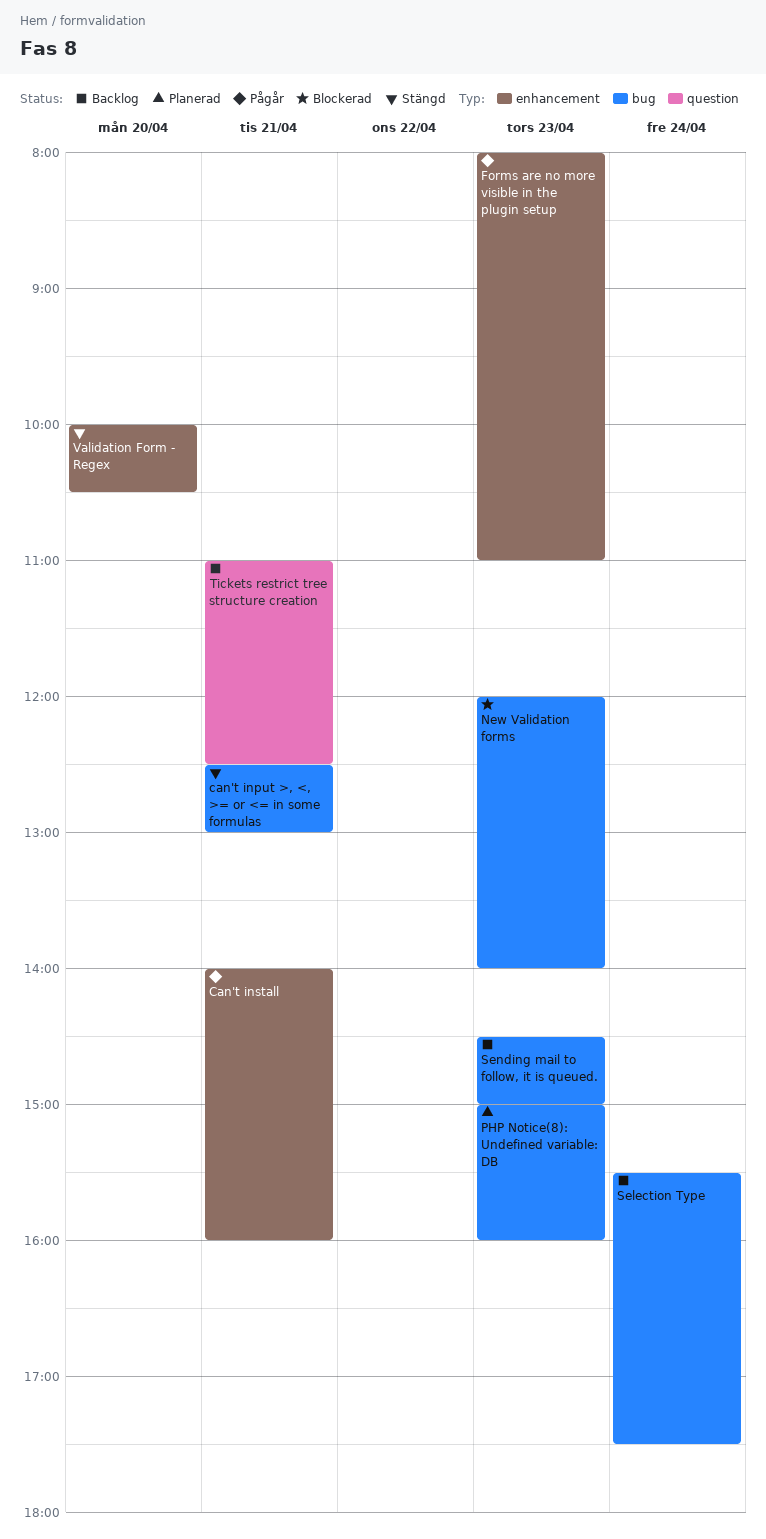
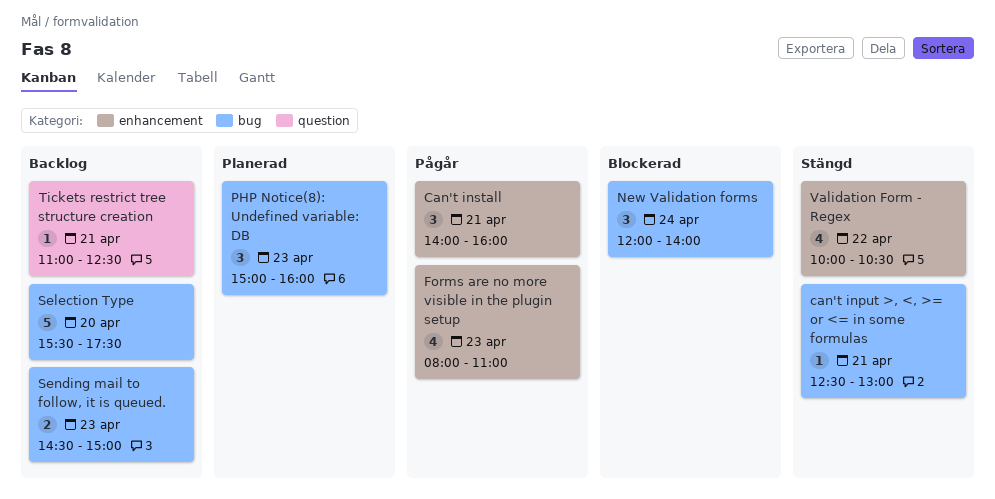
New Validation forms, day: Apr 23 -> Apr 24
Selection Type, day: Apr 24 -> Apr 20
Validation Form - Regex, day: Apr 20 -> Apr 22

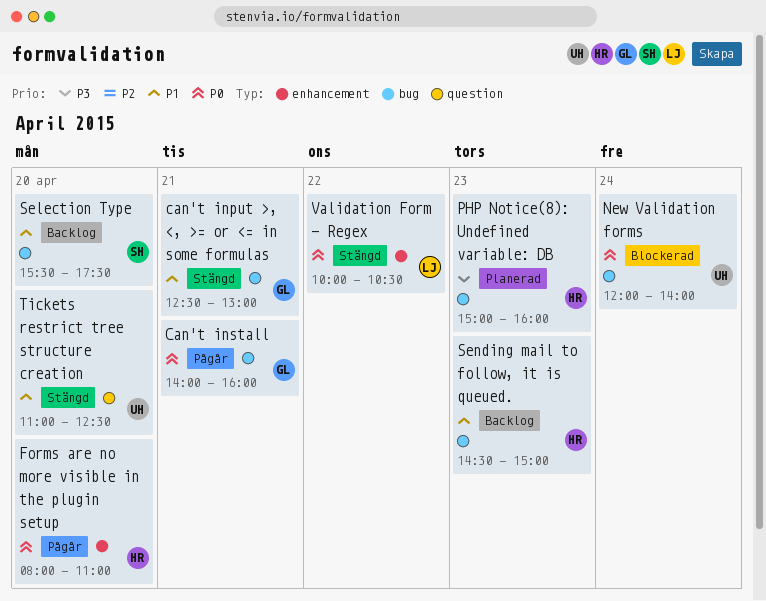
Can't install, label: enhancement -> bug
Forms are no more visible in the plugin setup, day: Apr 23 -> Apr 20
Tickets restrict tree structure creation, status: Backlog -> Stängd
Tickets restrict tree structure creation, day: Apr 21 -> Apr 20

